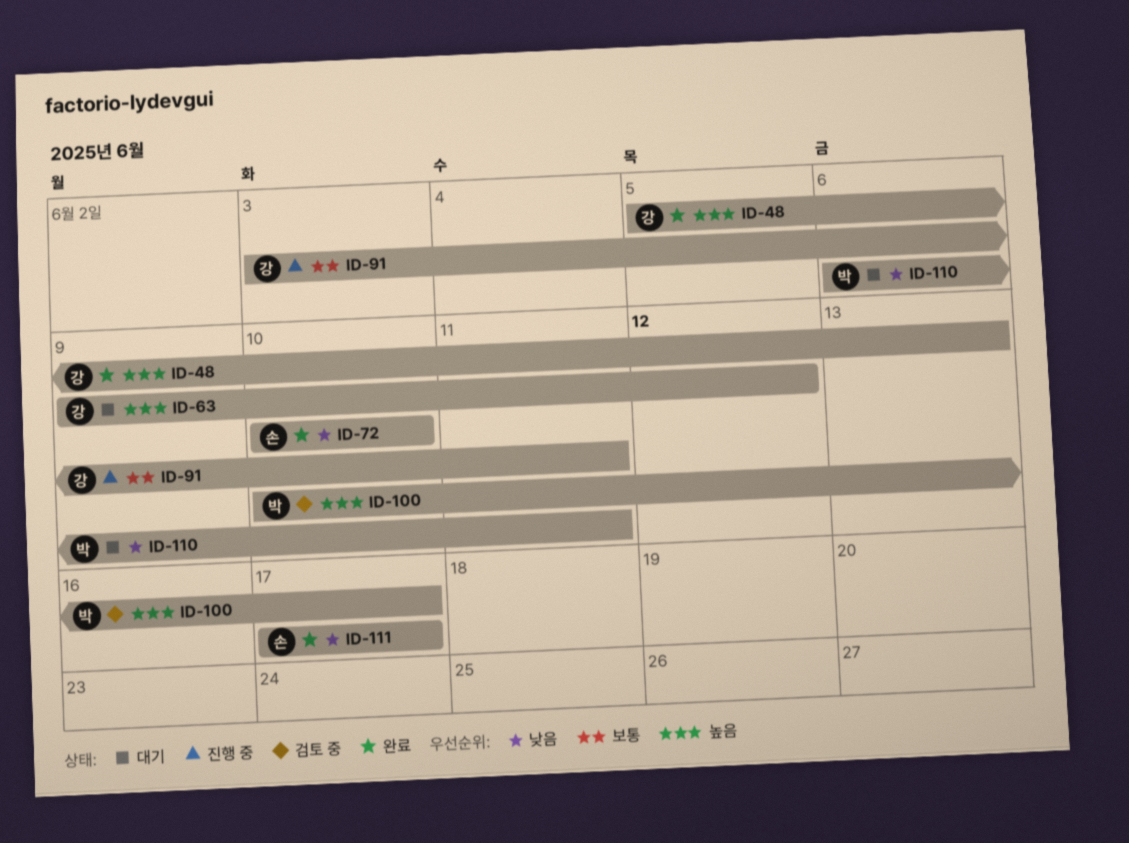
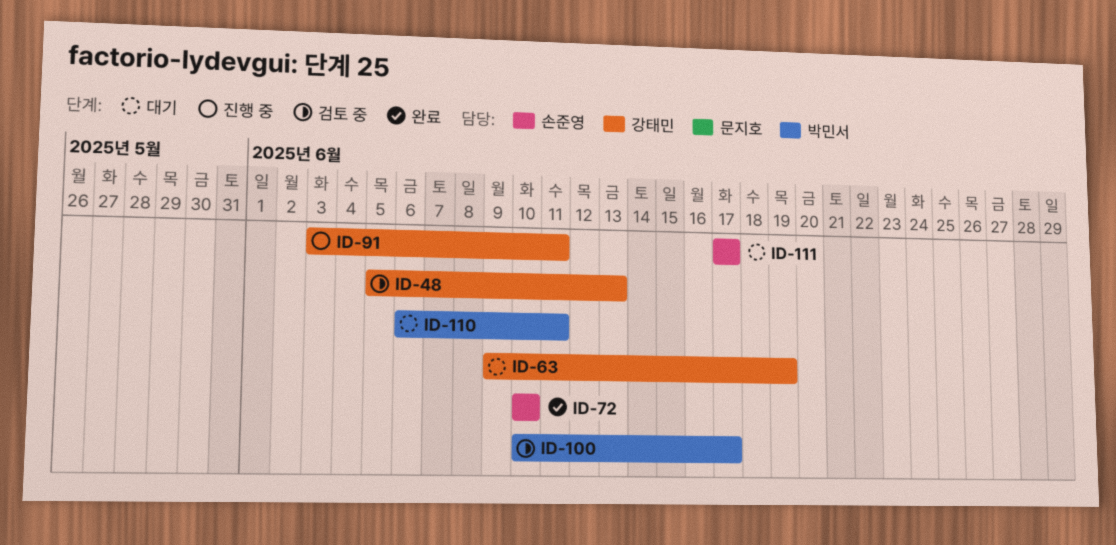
ID-48, status: 완료 -> 검토 중
ID-63, due: Jun 12 -> Jun 19
ID-111, status: 완료 -> 대기

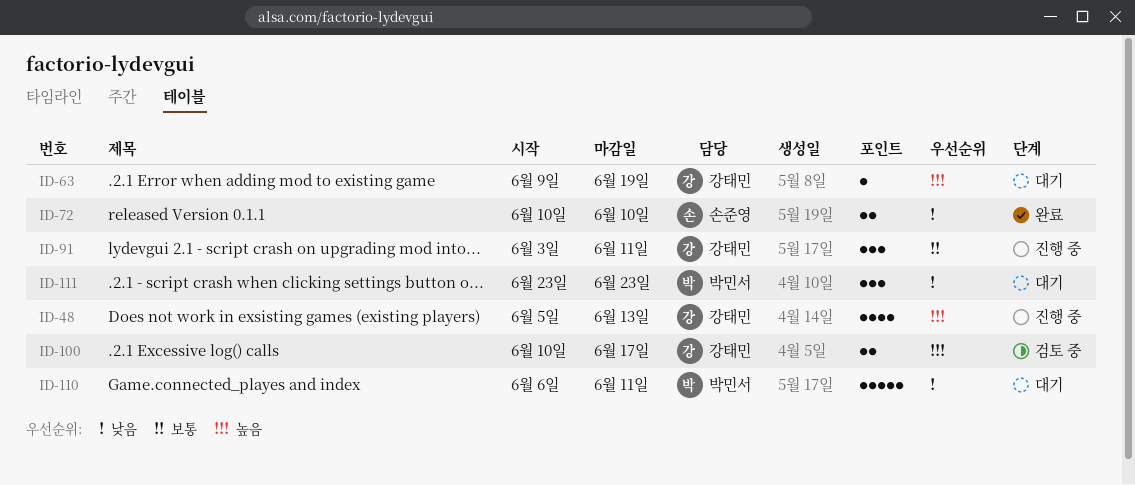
ID-48, status: 검토 중 -> 진행 중
ID-100, owner: 박민서 -> 강태민
ID-111, owner: 손준영 -> 박민서
ID-111, start: Jun 17 -> Jun 23
ID-111, due: Jun 17 -> Jun 23

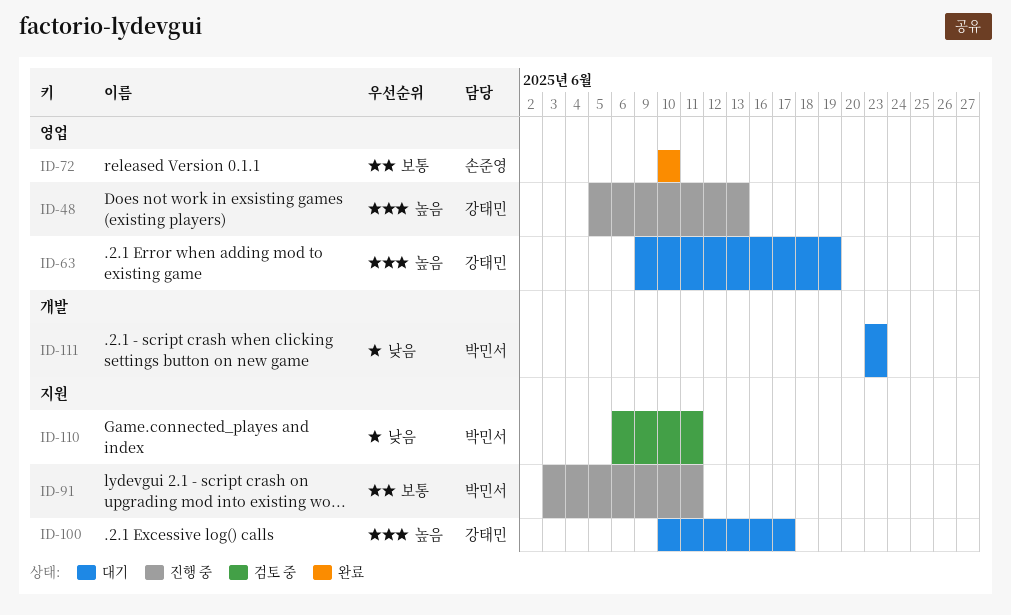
ID-72, priority: 낮음 -> 보통
ID-91, owner: 강태민 -> 박민서
ID-100, status: 검토 중 -> 대기
ID-110, status: 대기 -> 검토 중

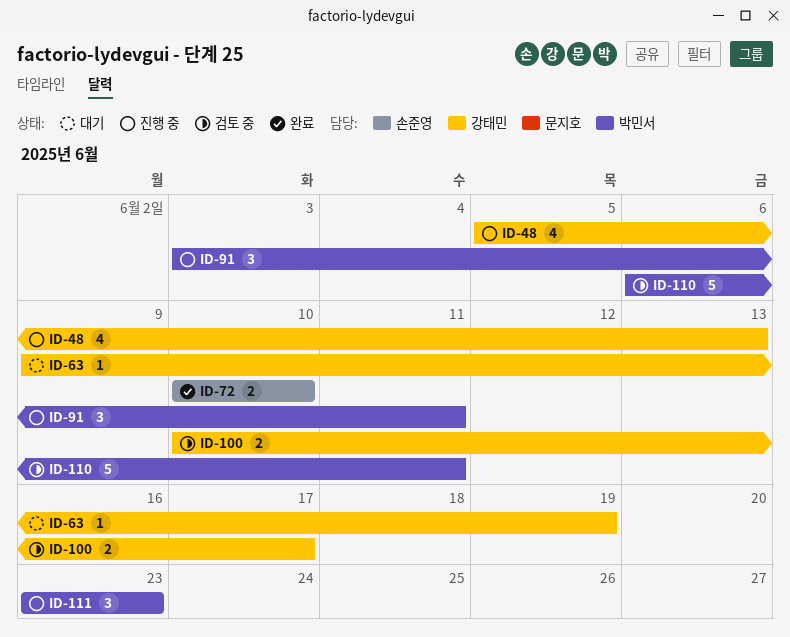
ID-100, status: 대기 -> 검토 중
ID-111, status: 대기 -> 진행 중

